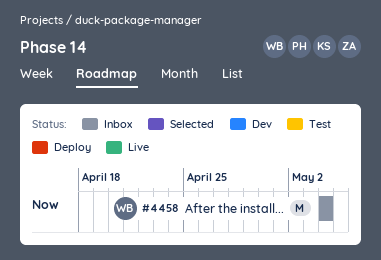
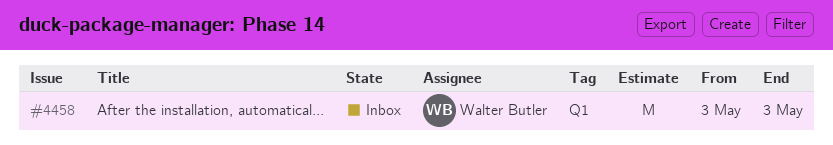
#4458, start: May 4 -> May 3
#4458, due: May 4 -> May 3

